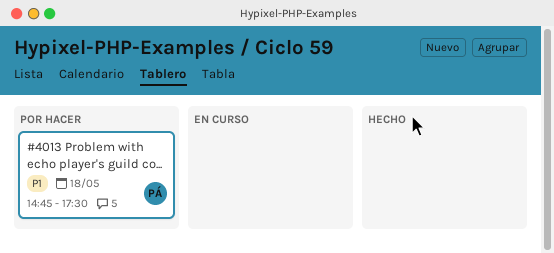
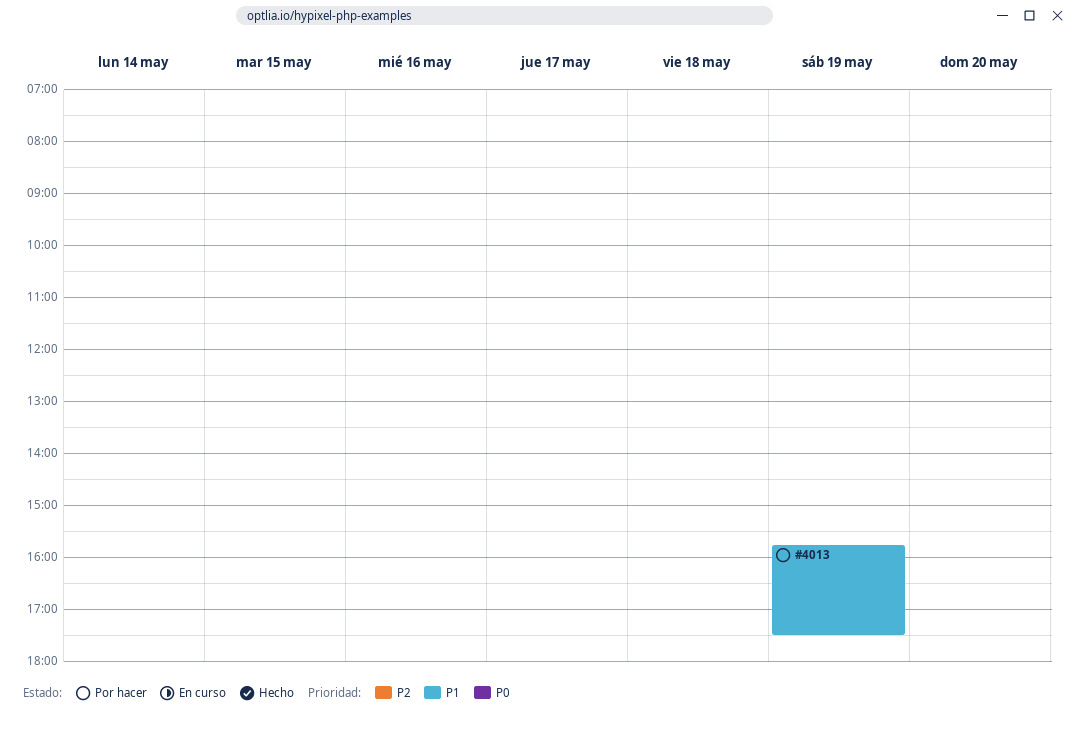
#4013, day: May 18 -> May 19
#4013, begins: 14:45 -> 15:45

